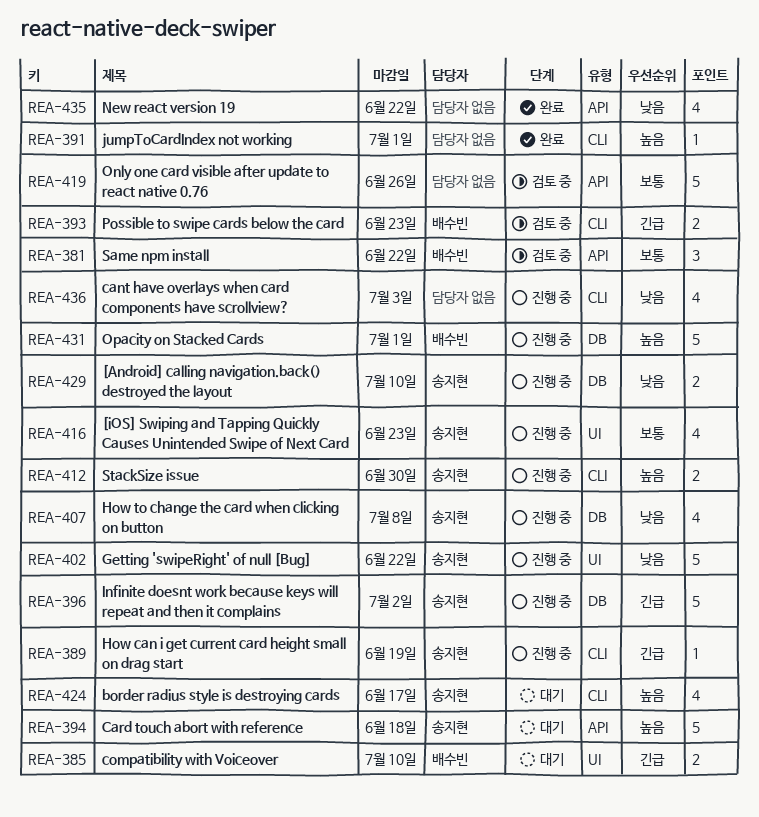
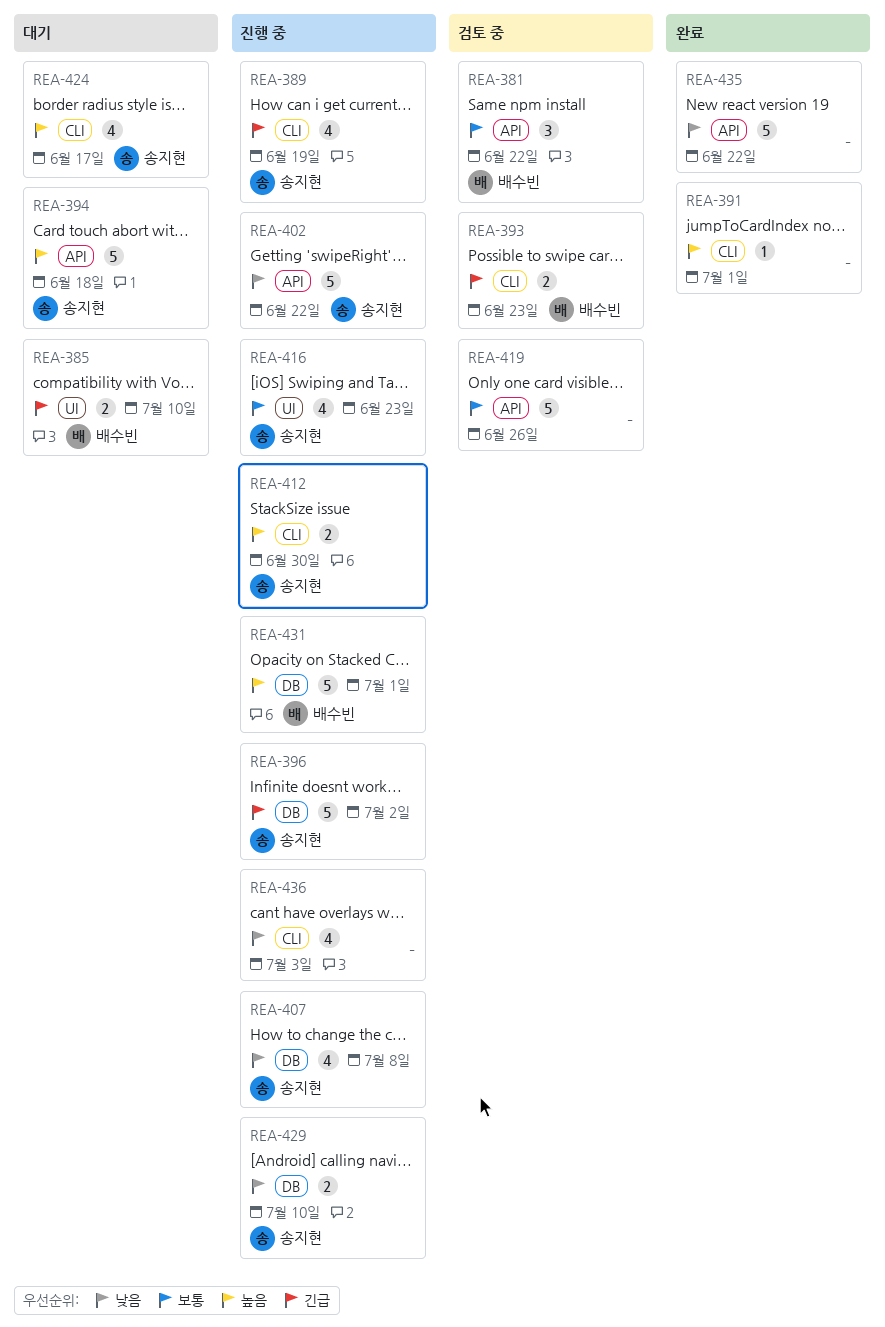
REA-389, estimate: 1 -> 4
REA-402, label: UI -> API
REA-435, estimate: 4 -> 5

